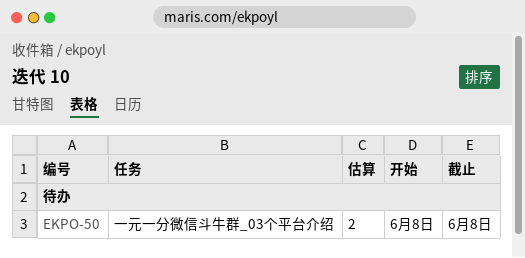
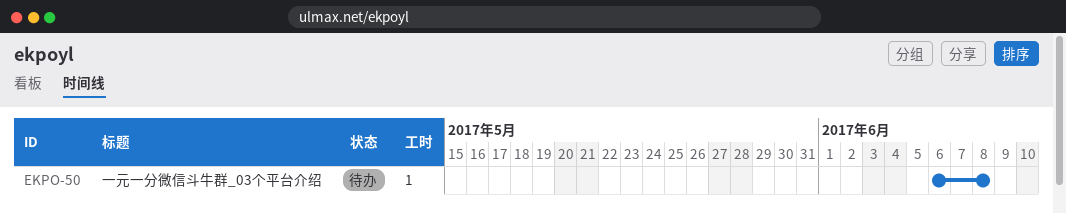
EKPO-50, estimate: 2 -> 1
EKPO-50, start: Jun 8 -> Jun 6

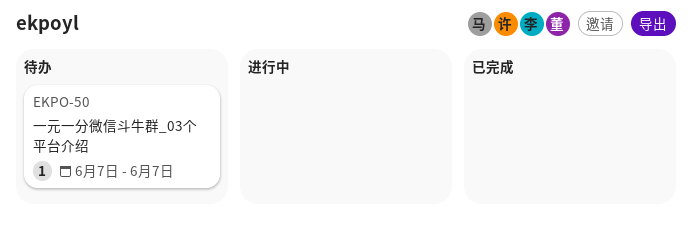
EKPO-50, start: Jun 6 -> Jun 7
EKPO-50, due: Jun 8 -> Jun 7

